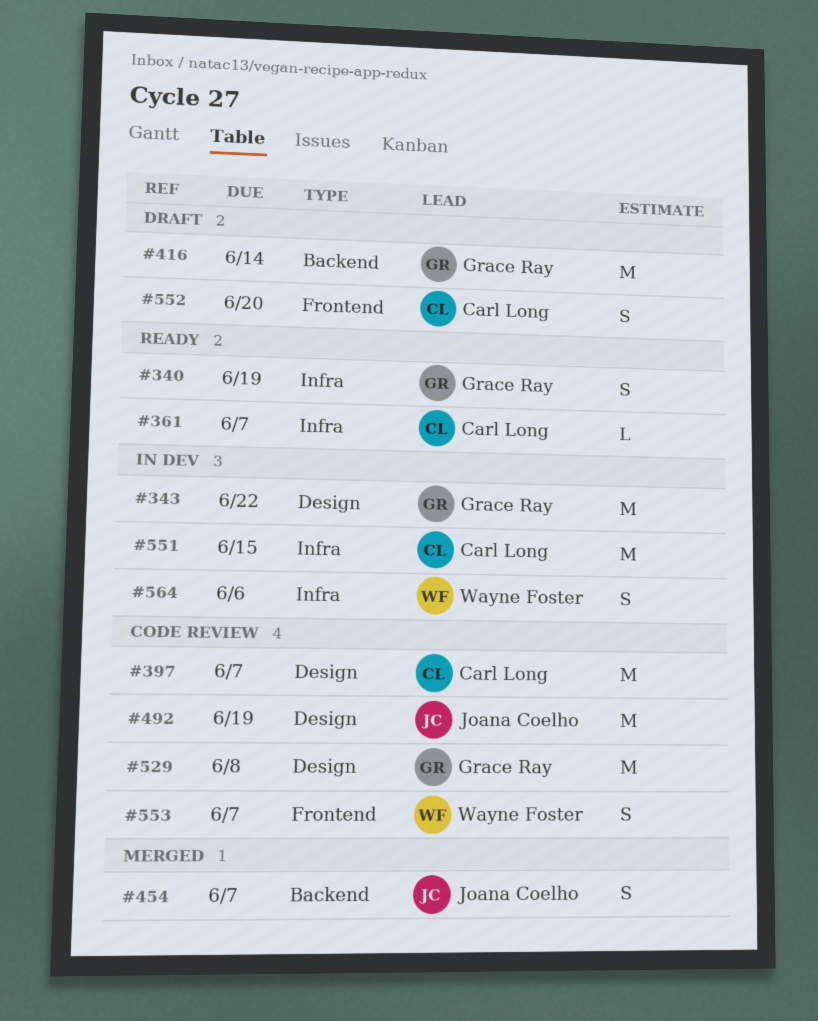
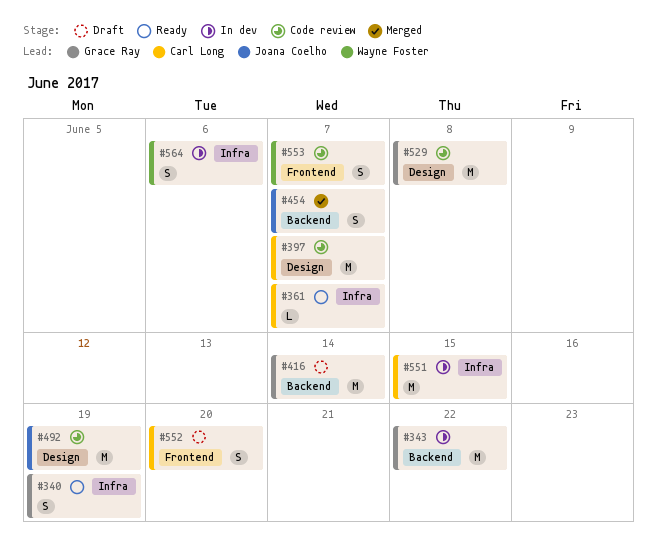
#343, label: Design -> Backend

